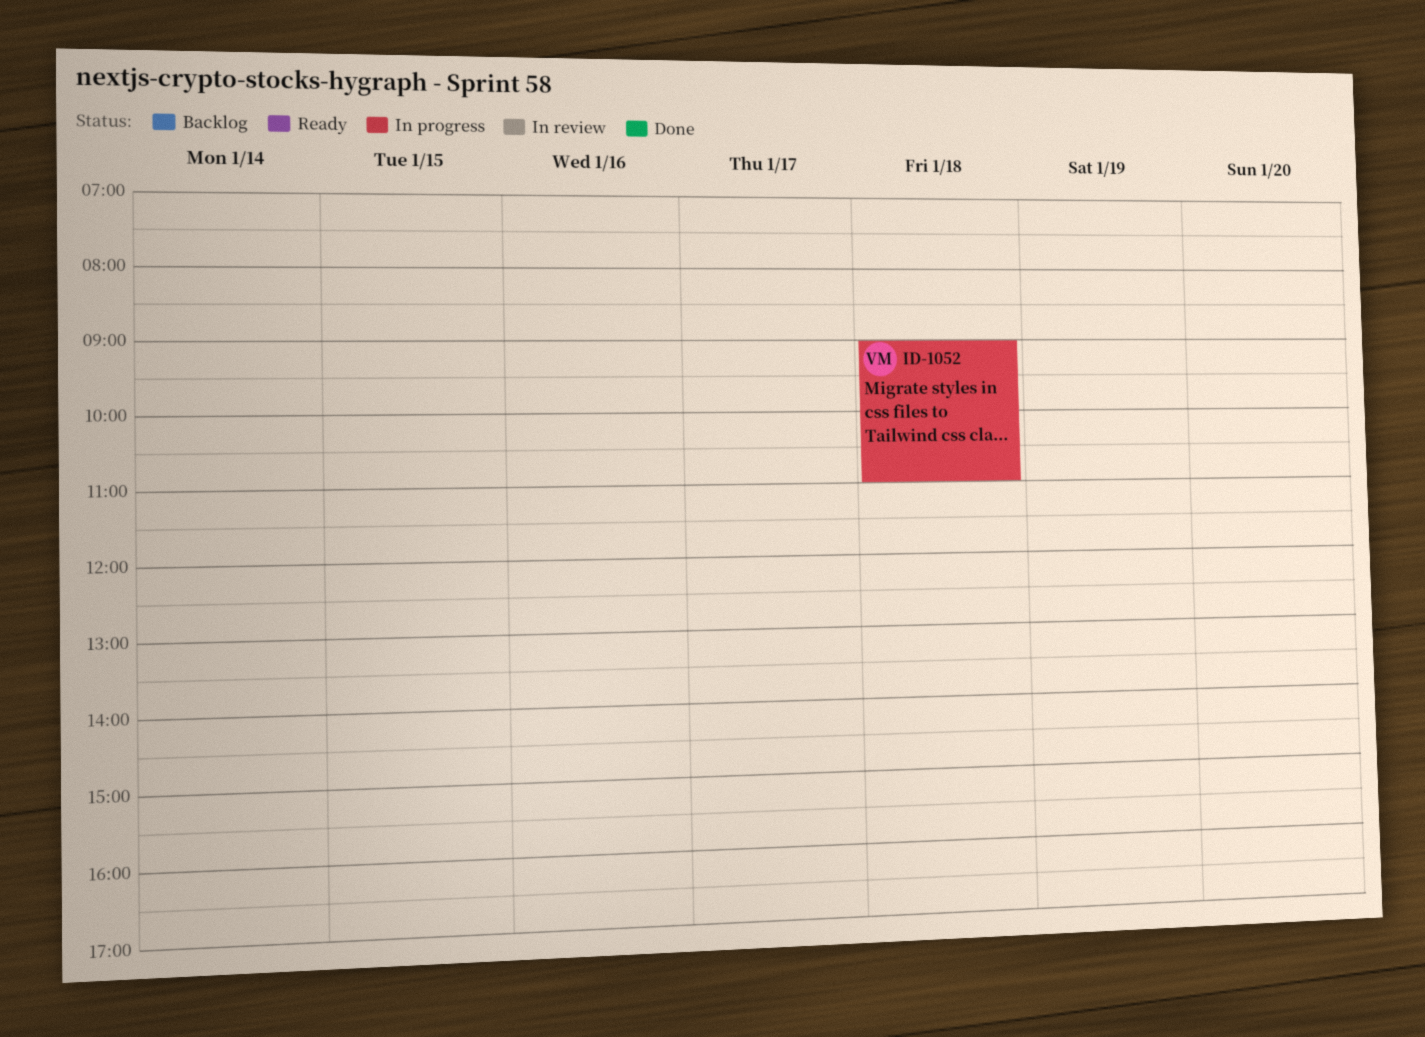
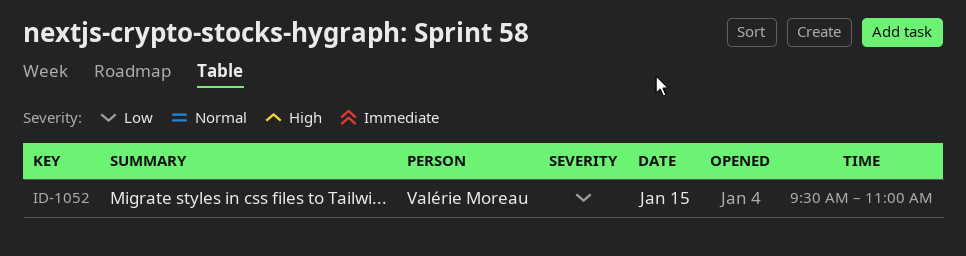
ID-1052, day: Jan 18 -> Jan 15
ID-1052, begins: 09:00 -> 09:30

